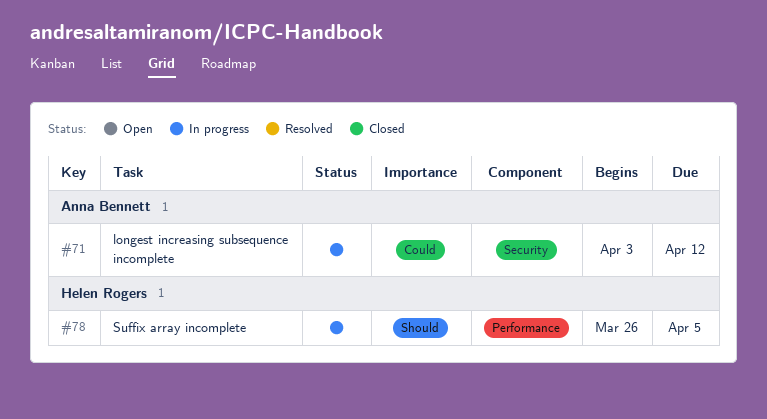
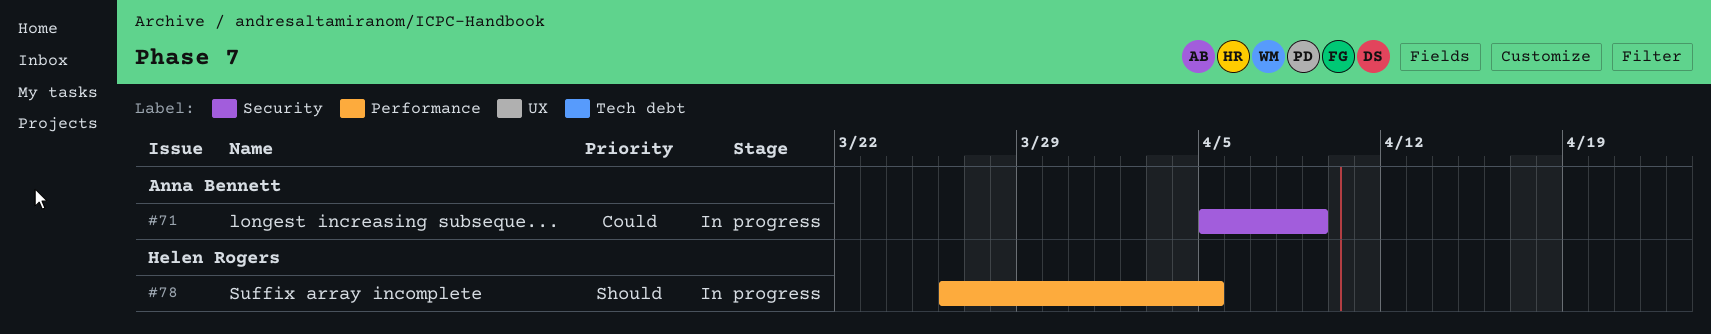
#71, start: Apr 3 -> Apr 5
#71, due: Apr 12 -> Apr 9

